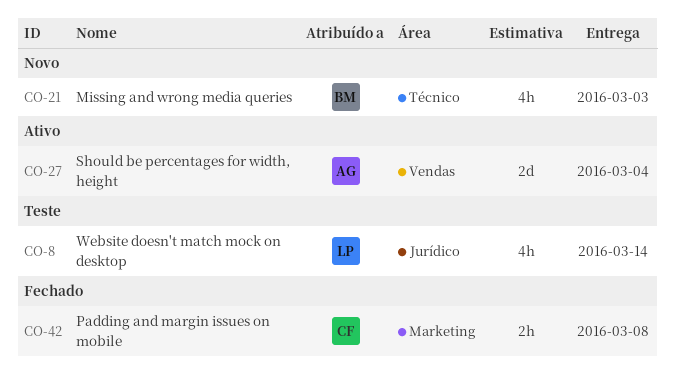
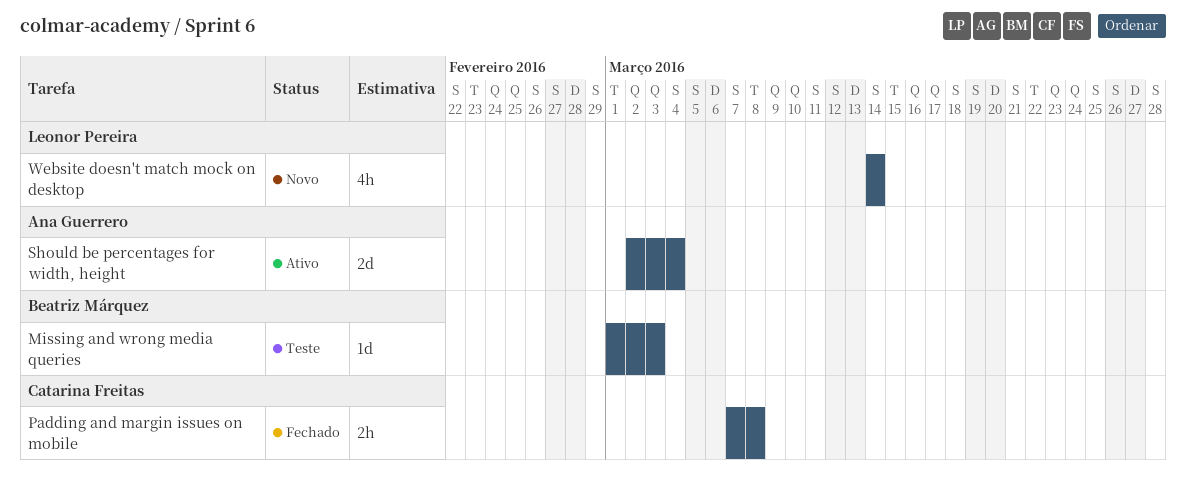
Missing and wrong media queries, status: Novo -> Teste
Missing and wrong media queries, estimate: 4h -> 1d
Website doesn't match mock on desktop, status: Teste -> Novo

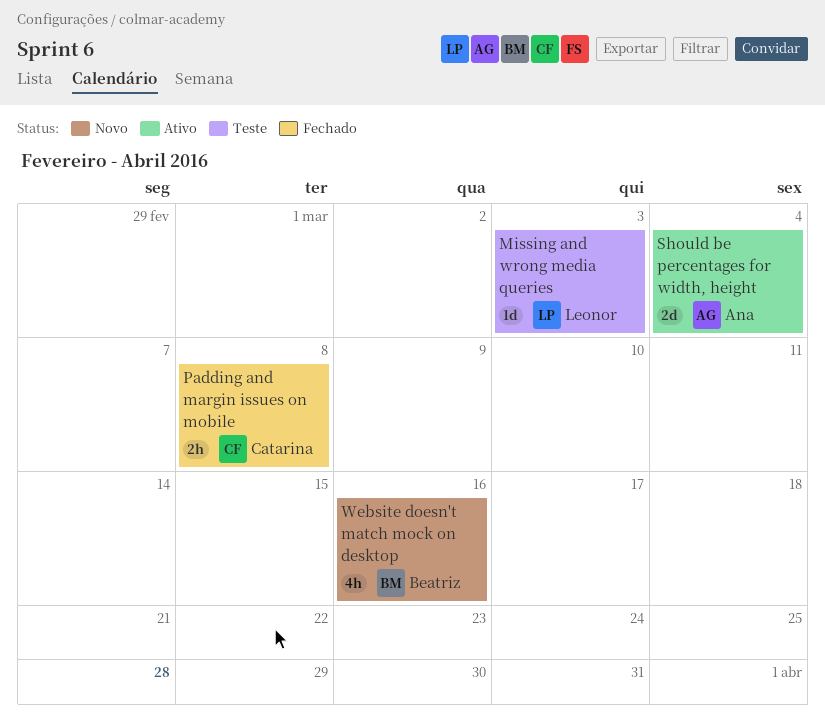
Missing and wrong media queries, owner: Beatriz Márquez -> Leonor Pereira
Website doesn't match mock on desktop, owner: Leonor Pereira -> Beatriz Márquez
Website doesn't match mock on desktop, due: Mar 14 -> Mar 16

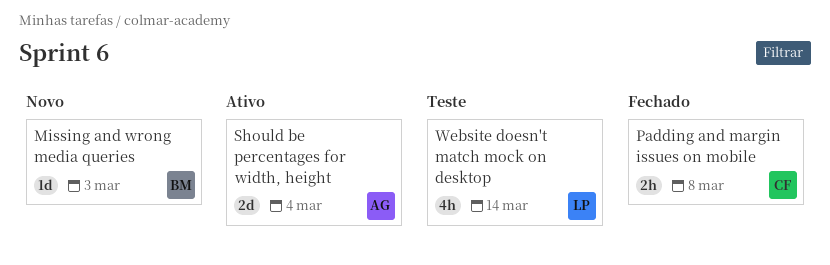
Missing and wrong media queries, status: Teste -> Novo
Missing and wrong media queries, owner: Leonor -> Beatriz
Website doesn't match mock on desktop, status: Novo -> Teste
Website doesn't match mock on desktop, owner: Beatriz -> Leonor
Website doesn't match mock on desktop, due: Mar 16 -> Mar 14

